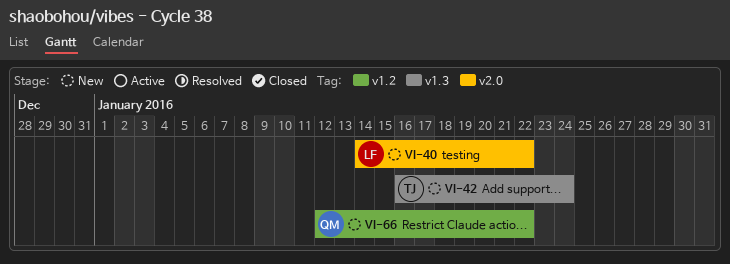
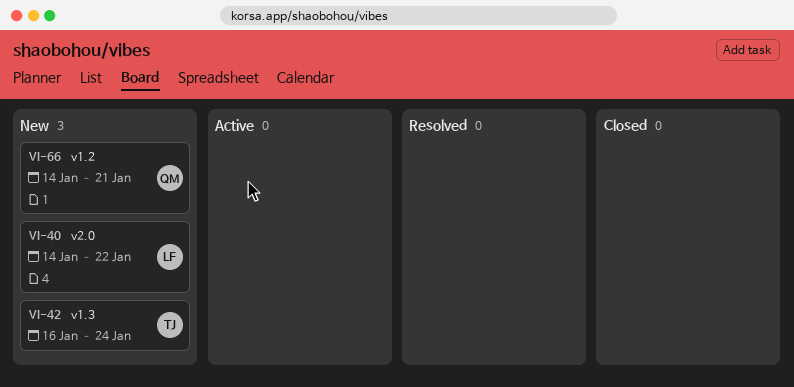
VI-66, start: Jan 12 -> Jan 14
VI-66, due: Jan 22 -> Jan 21

